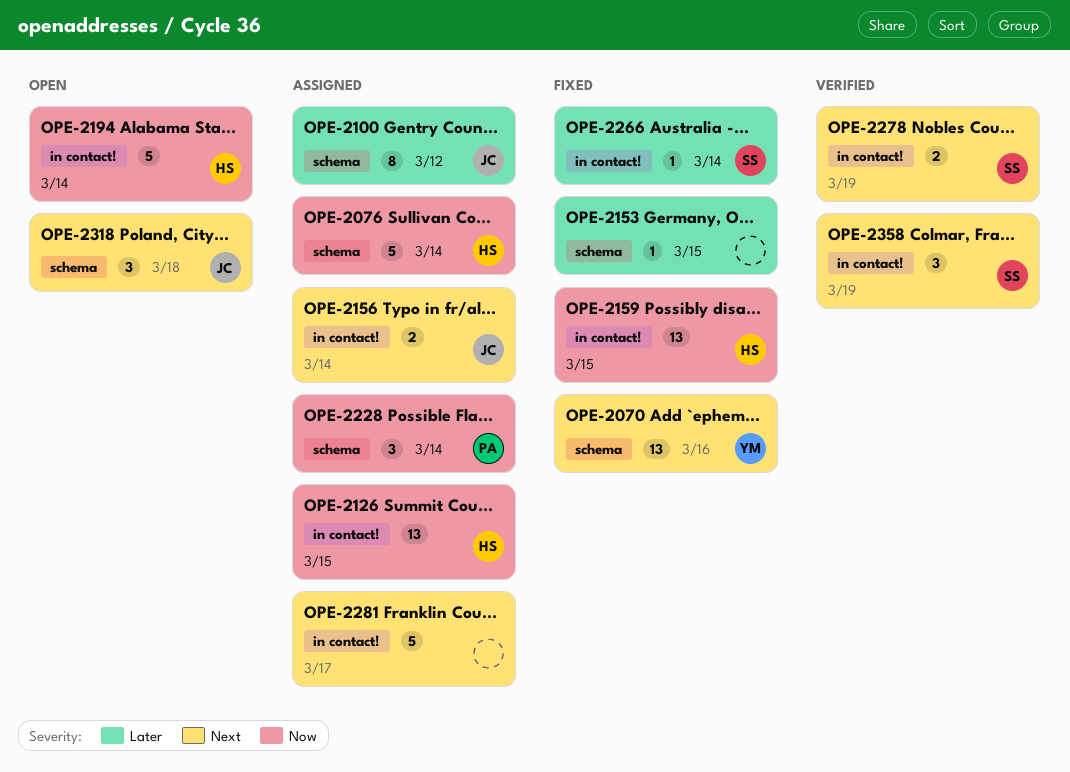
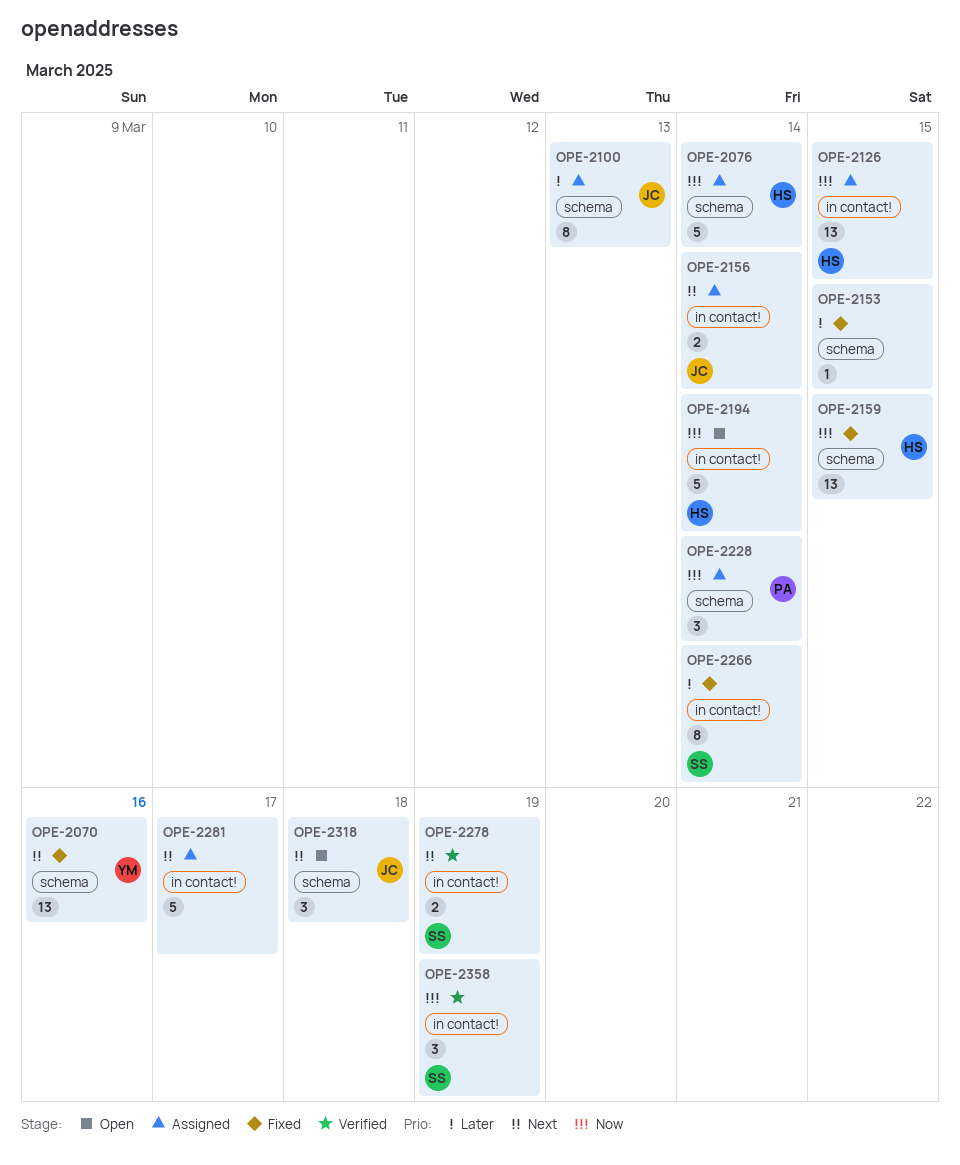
OPE-2100, due: Mar 12 -> Mar 13
OPE-2159, label: in contact! -> schema
OPE-2266, estimate: 1 -> 8
OPE-2358, priority: Next -> Now

